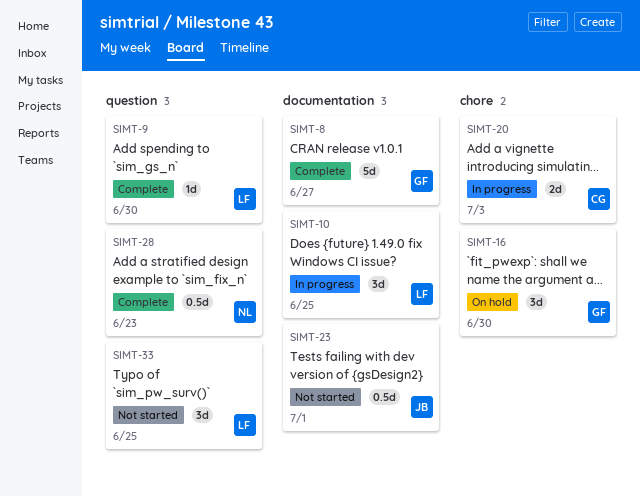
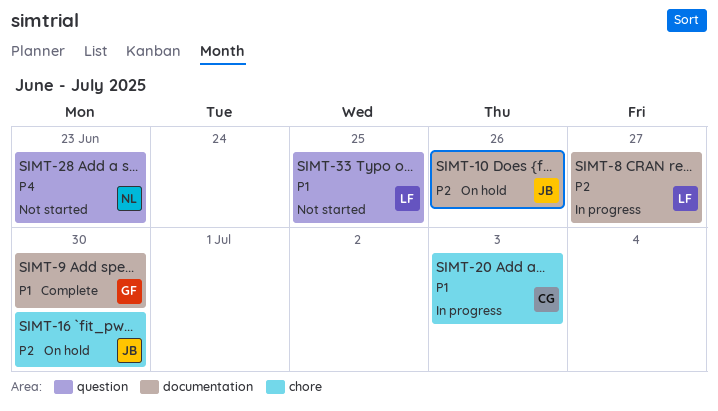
SIMT-8, status: Complete -> In progress
SIMT-8, owner: GF -> LF
SIMT-9, owner: LF -> GF
SIMT-9, label: question -> documentation
SIMT-10, status: In progress -> On hold
SIMT-10, owner: LF -> JB
SIMT-10, due: Jun 25 -> Jun 26
SIMT-16, owner: GF -> JB
SIMT-23: present -> none
SIMT-28, status: Complete -> Not started

